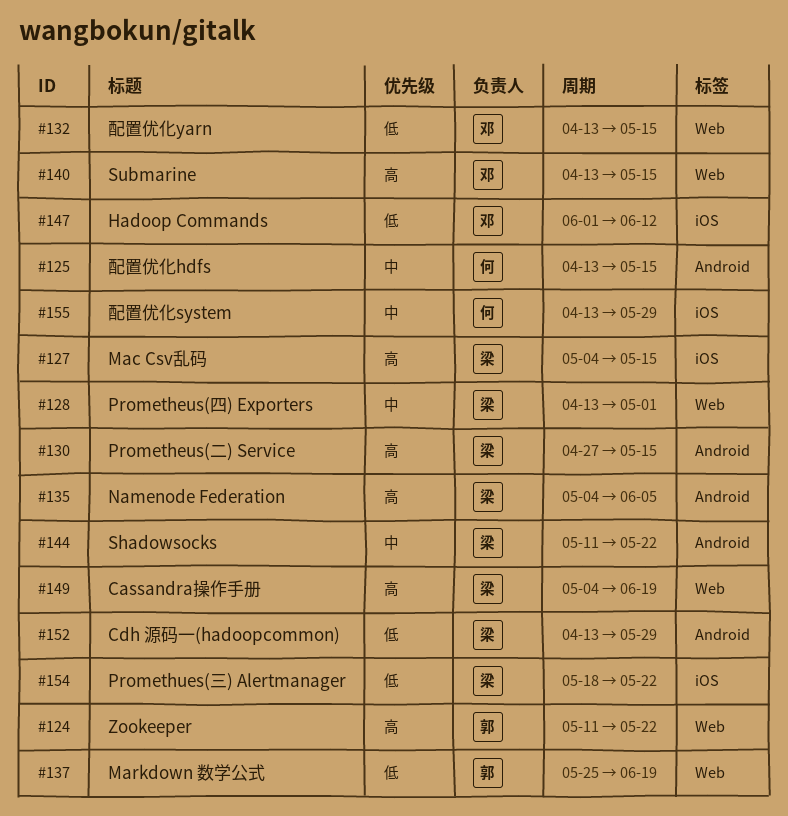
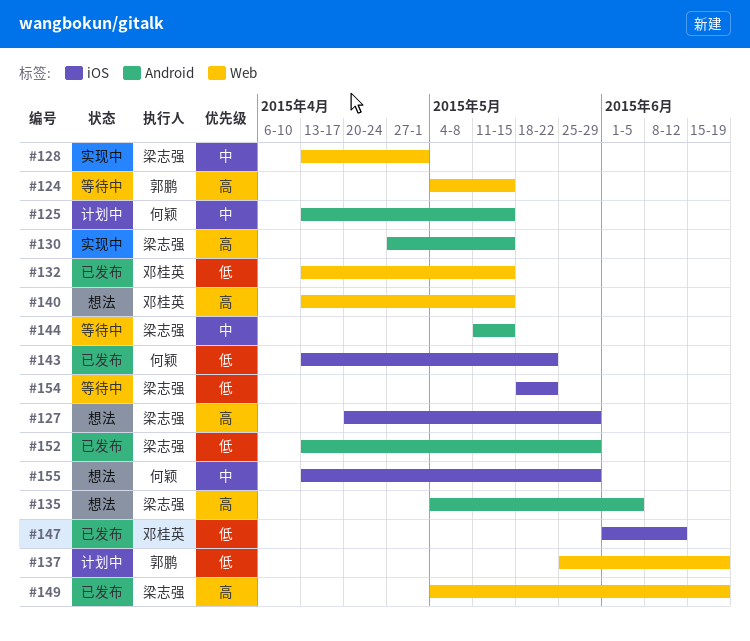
#124, start: May 11 -> May 4
#124, due: May 22 -> May 15
#127, start: May 4 -> Apr 20
#127, due: May 15 -> May 29
#143: none -> present
#144, due: May 22 -> May 15

